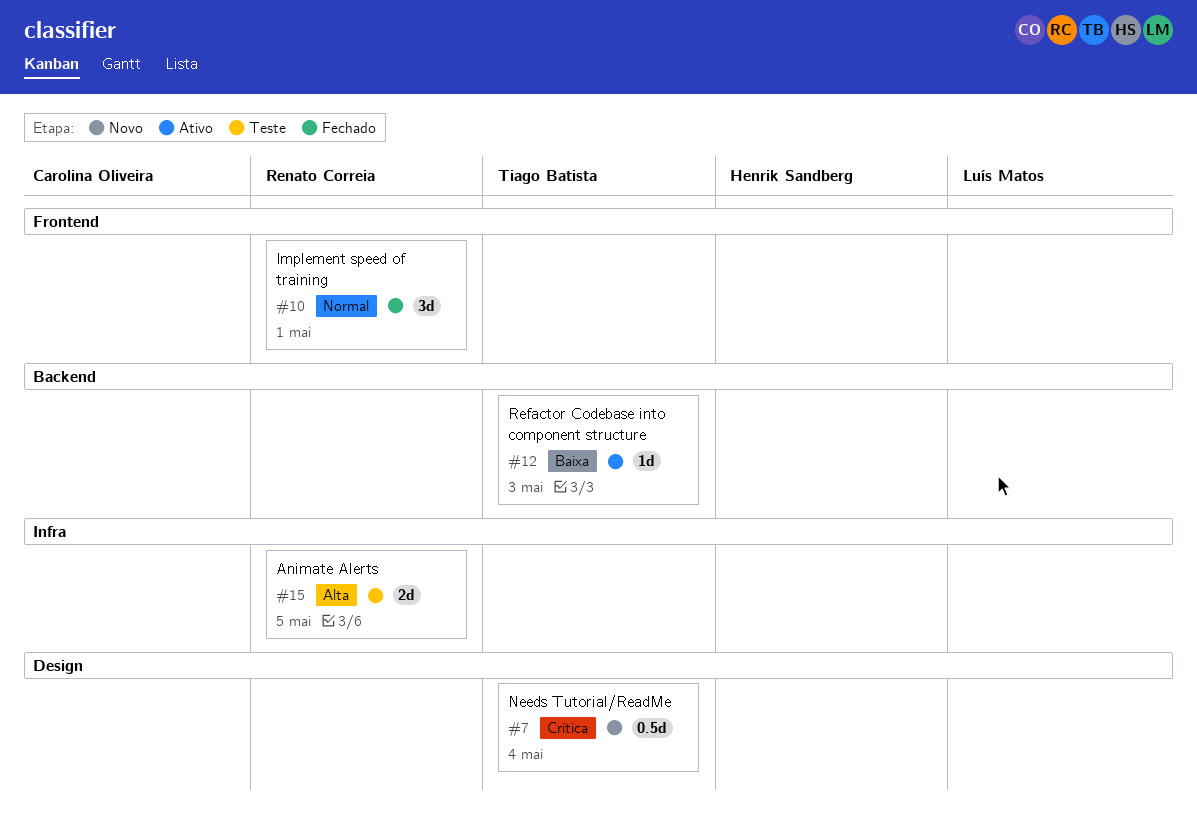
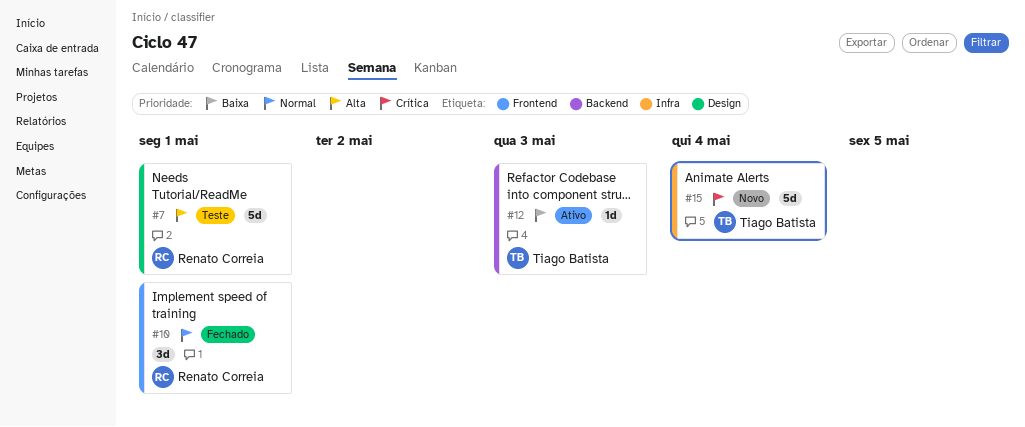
#7, status: Novo -> Teste
#7, owner: Tiago Batista -> Renato Correia
#7, priority: Crítica -> Alta
#7, estimate: 0.5d -> 5d
#7, due: May 4 -> May 1
#15, status: Teste -> Novo
#15, owner: Renato Correia -> Tiago Batista
#15, priority: Alta -> Crítica
#15, estimate: 2d -> 5d
#15, due: May 5 -> May 4

